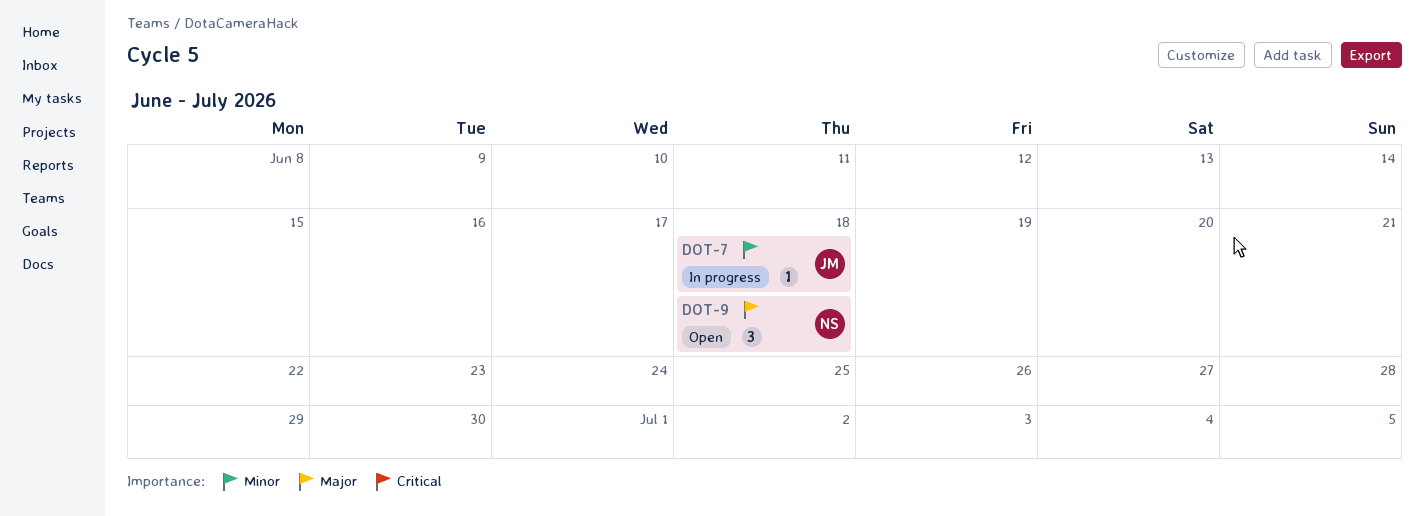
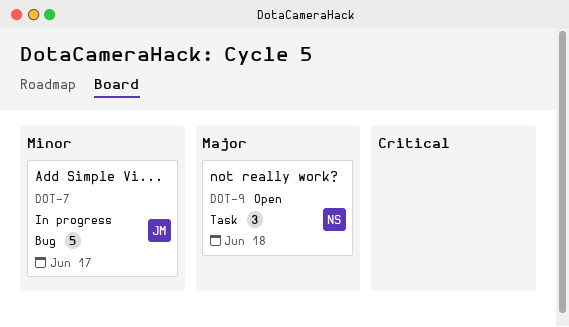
DOT-7, estimate: 1 -> 5
DOT-7, due: Jun 18 -> Jun 17

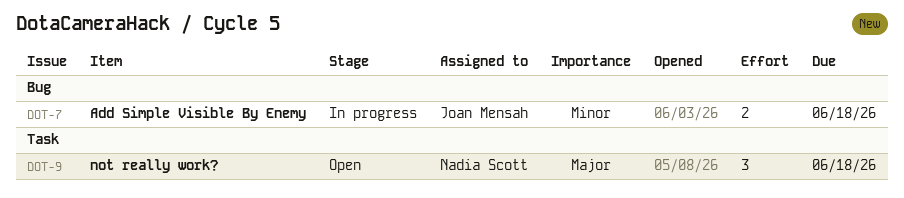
DOT-7, estimate: 5 -> 2
DOT-7, due: Jun 17 -> Jun 18

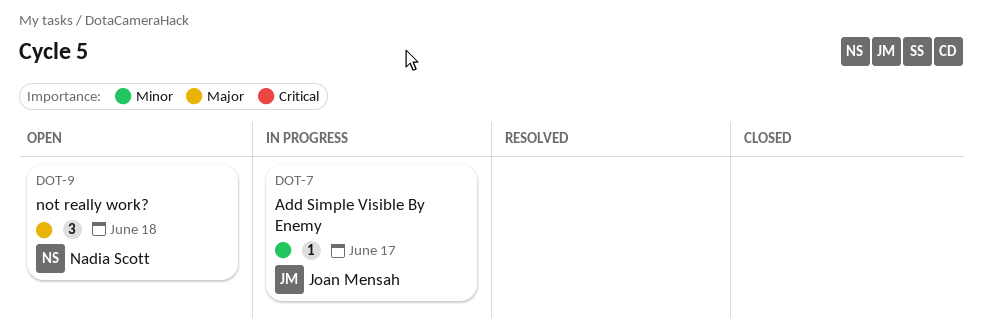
DOT-7, estimate: 2 -> 1
DOT-7, due: Jun 18 -> Jun 17

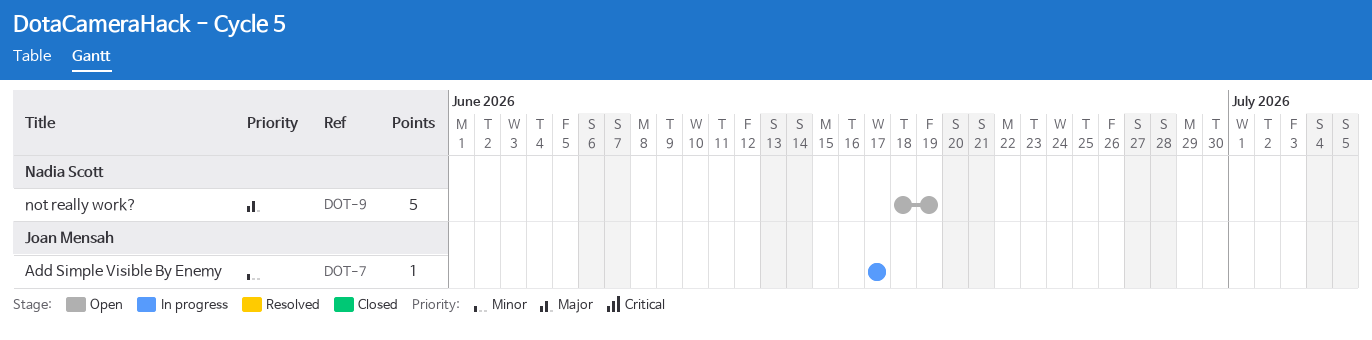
DOT-9, estimate: 3 -> 5
DOT-9, due: Jun 18 -> Jun 19

